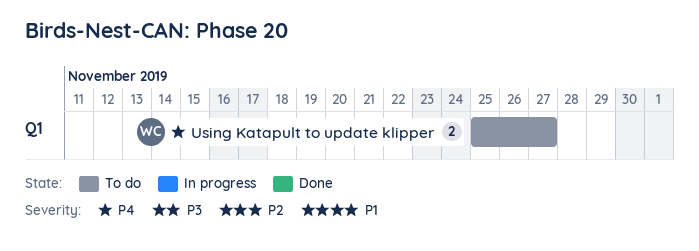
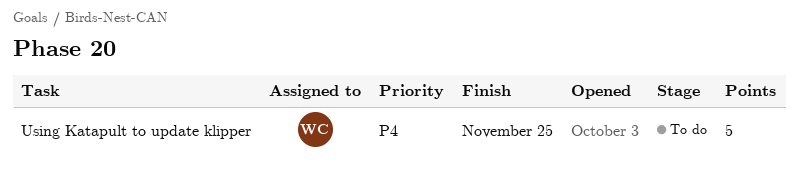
Using Katapult to update klipper, estimate: 2 -> 5
Using Katapult to update klipper, due: Nov 27 -> Nov 25

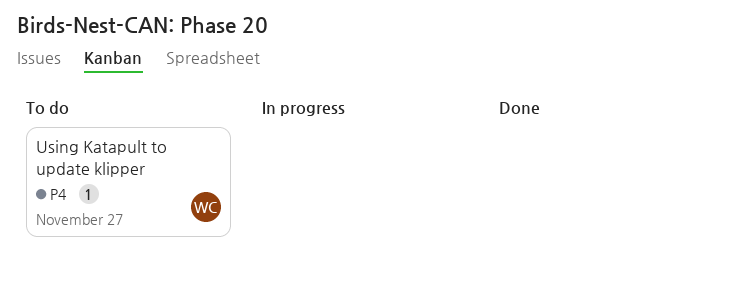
Using Katapult to update klipper, estimate: 5 -> 1
Using Katapult to update klipper, due: Nov 25 -> Nov 27

